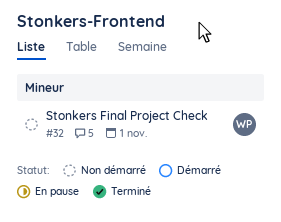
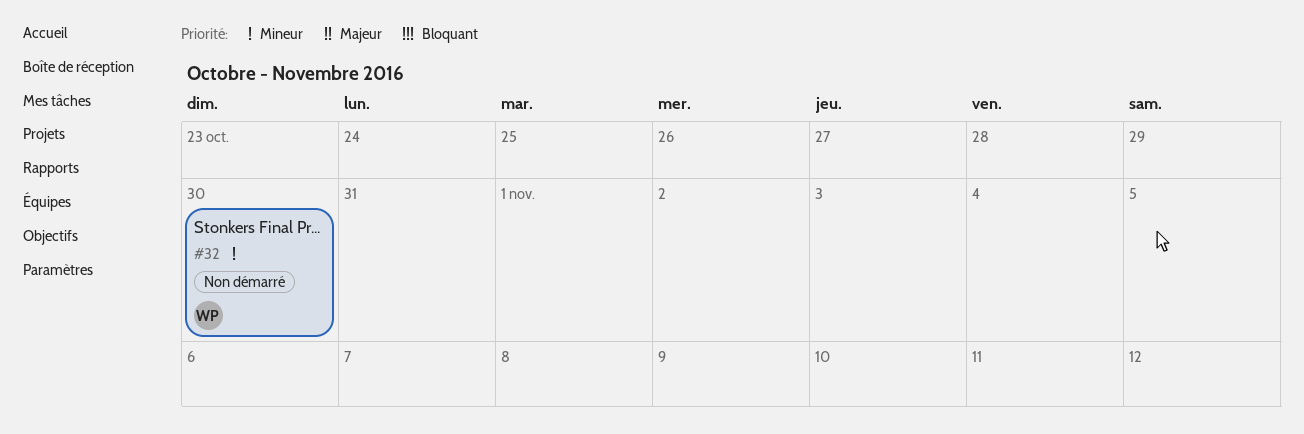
#32, due: Nov 1 -> Oct 30

